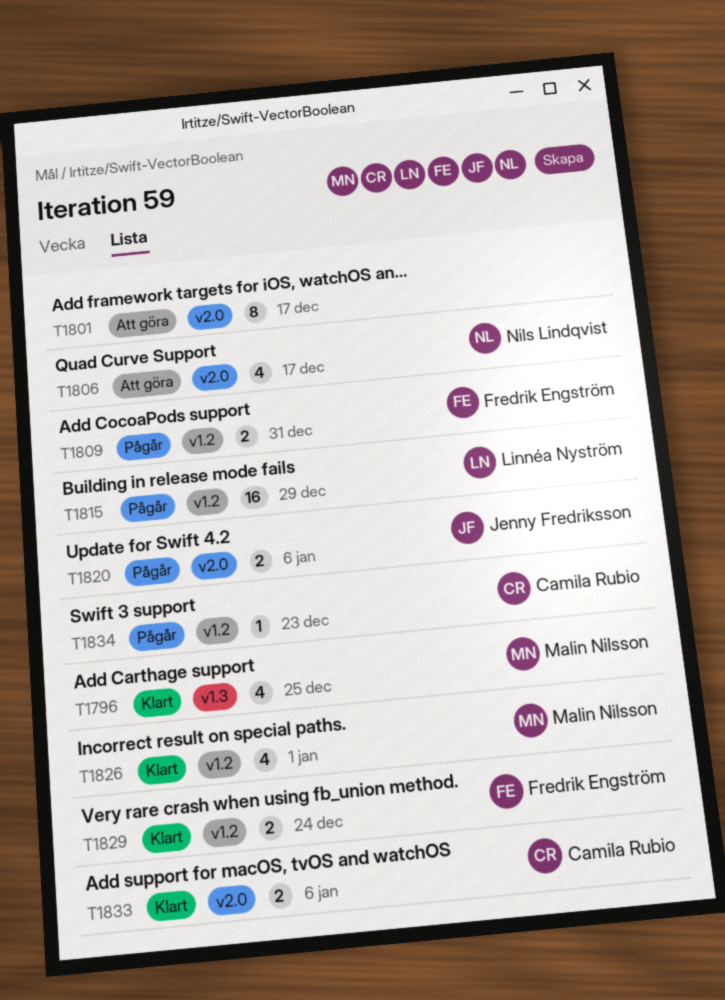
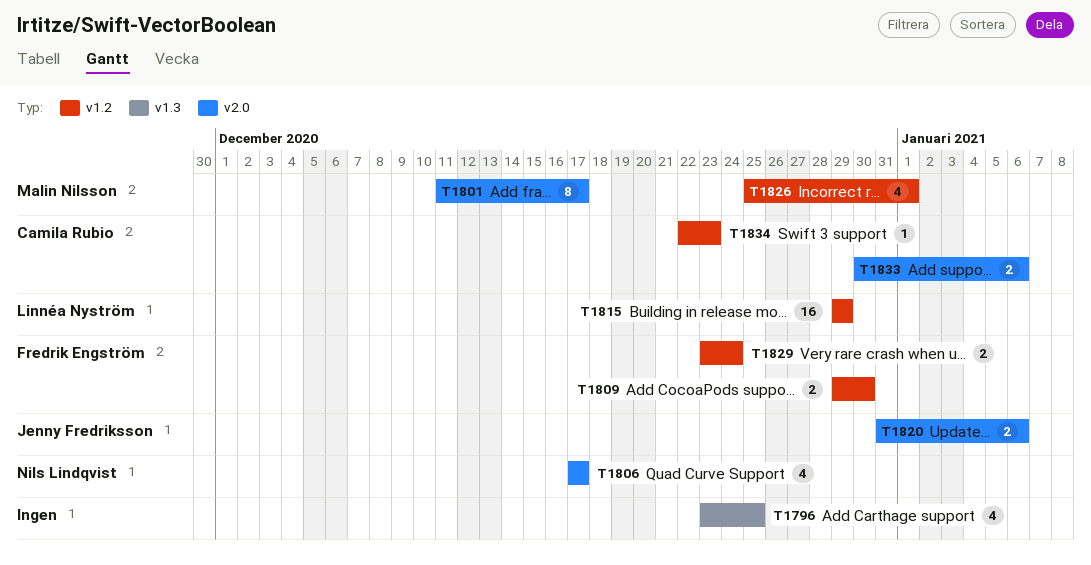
T1796, owner: Malin Nilsson -> none
T1801, owner: none -> Malin Nilsson
T1809, due: Dec 31 -> Dec 30

